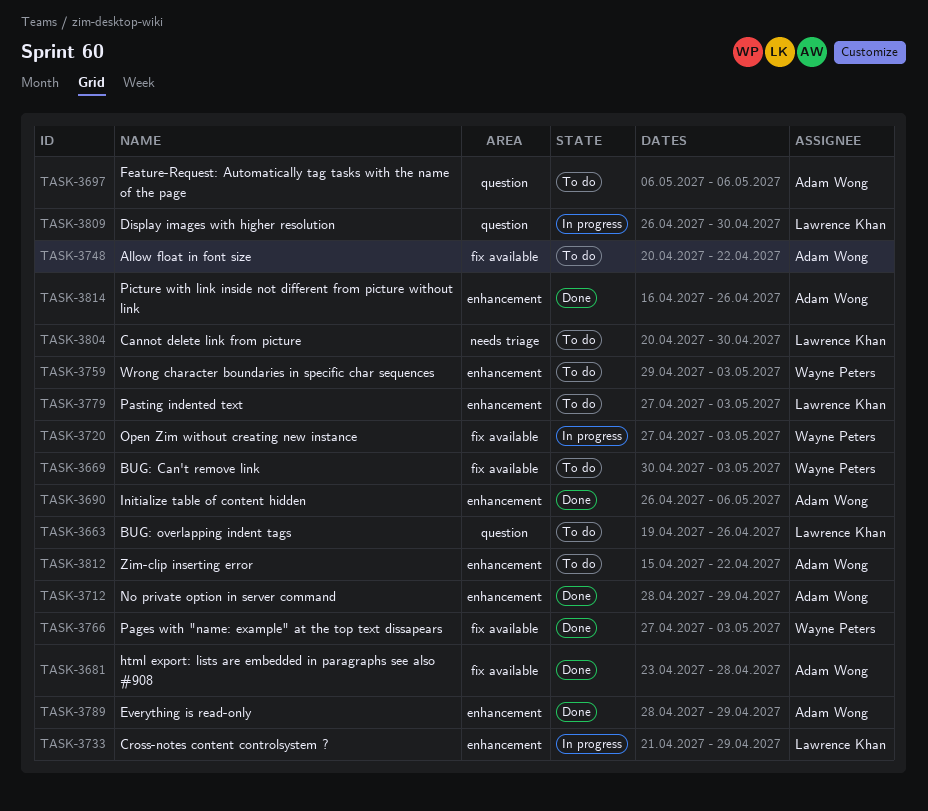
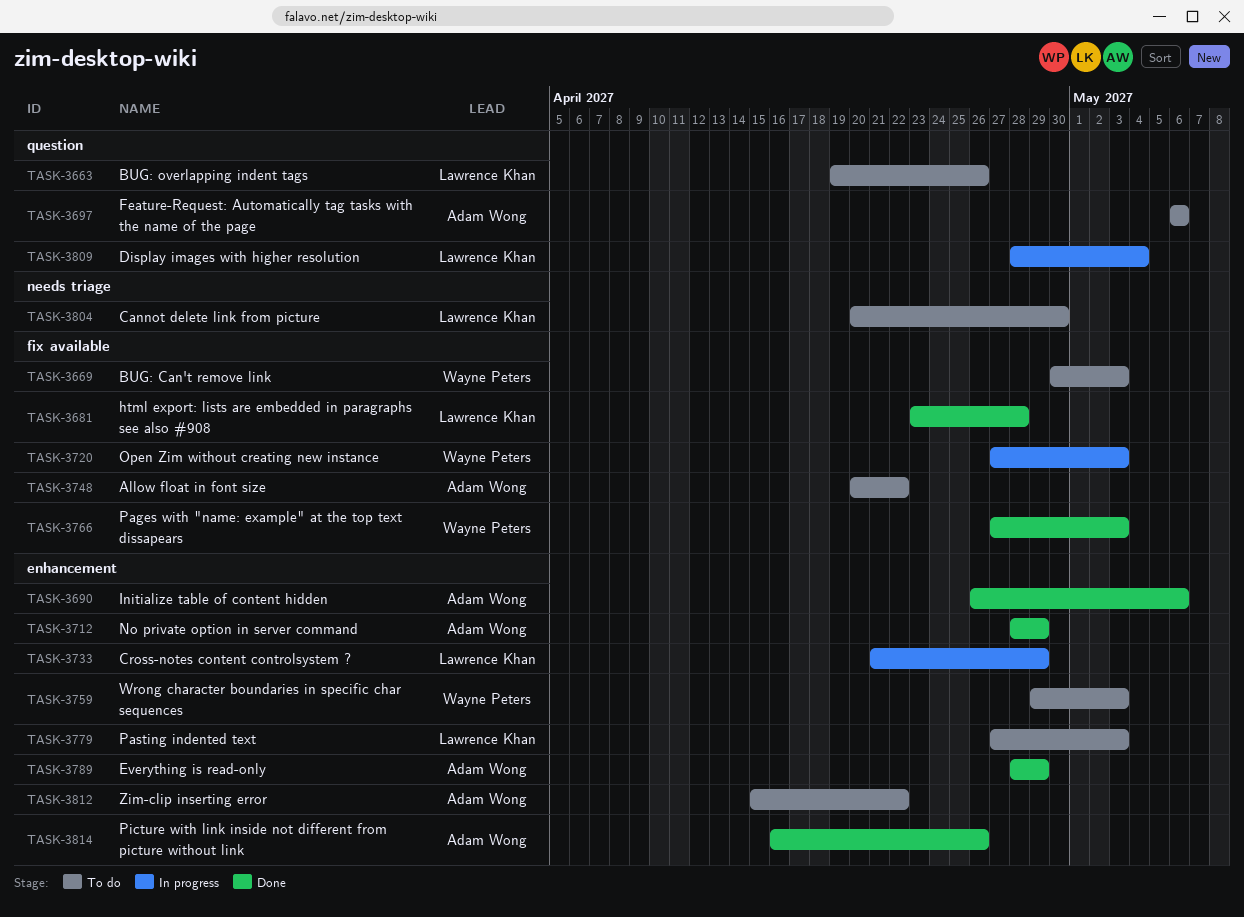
TASK-3681, owner: Adam Wong -> Lawrence Khan
TASK-3809, start: Apr 26 -> Apr 28
TASK-3809, due: Apr 30 -> May 4

